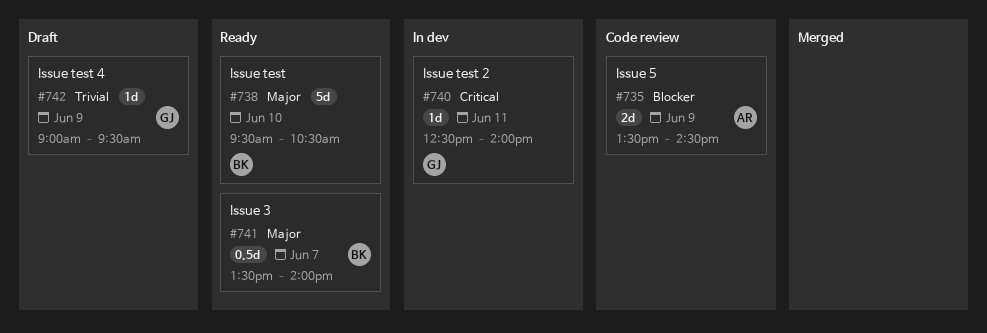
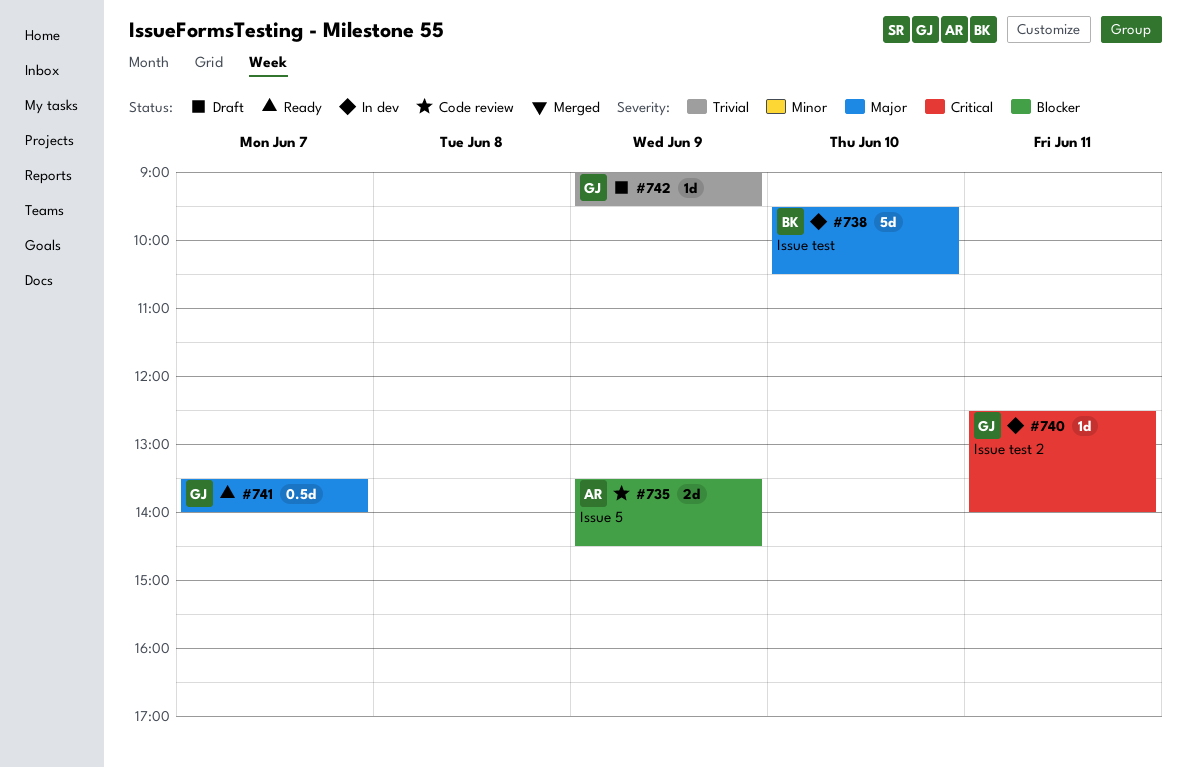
#738, status: Ready -> In dev
#741, owner: BK -> GJ

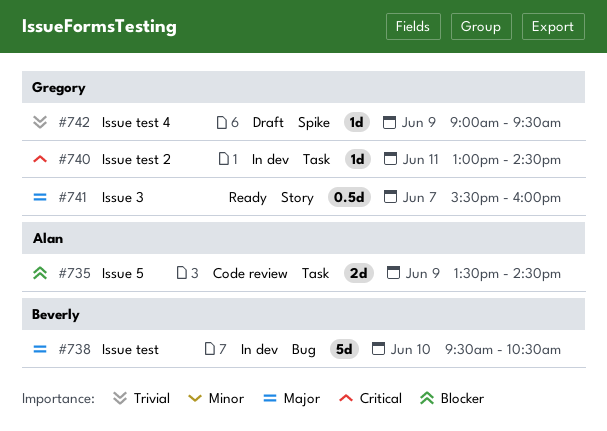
#740, begins: 12:30 -> 13:00
#740, ends: 14:00 -> 14:30
#741, begins: 13:30 -> 15:30
#741, ends: 14:00 -> 16:00

